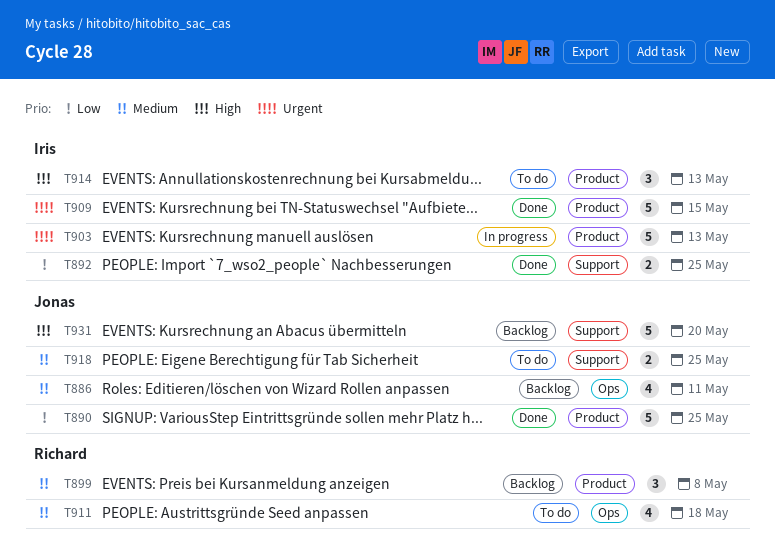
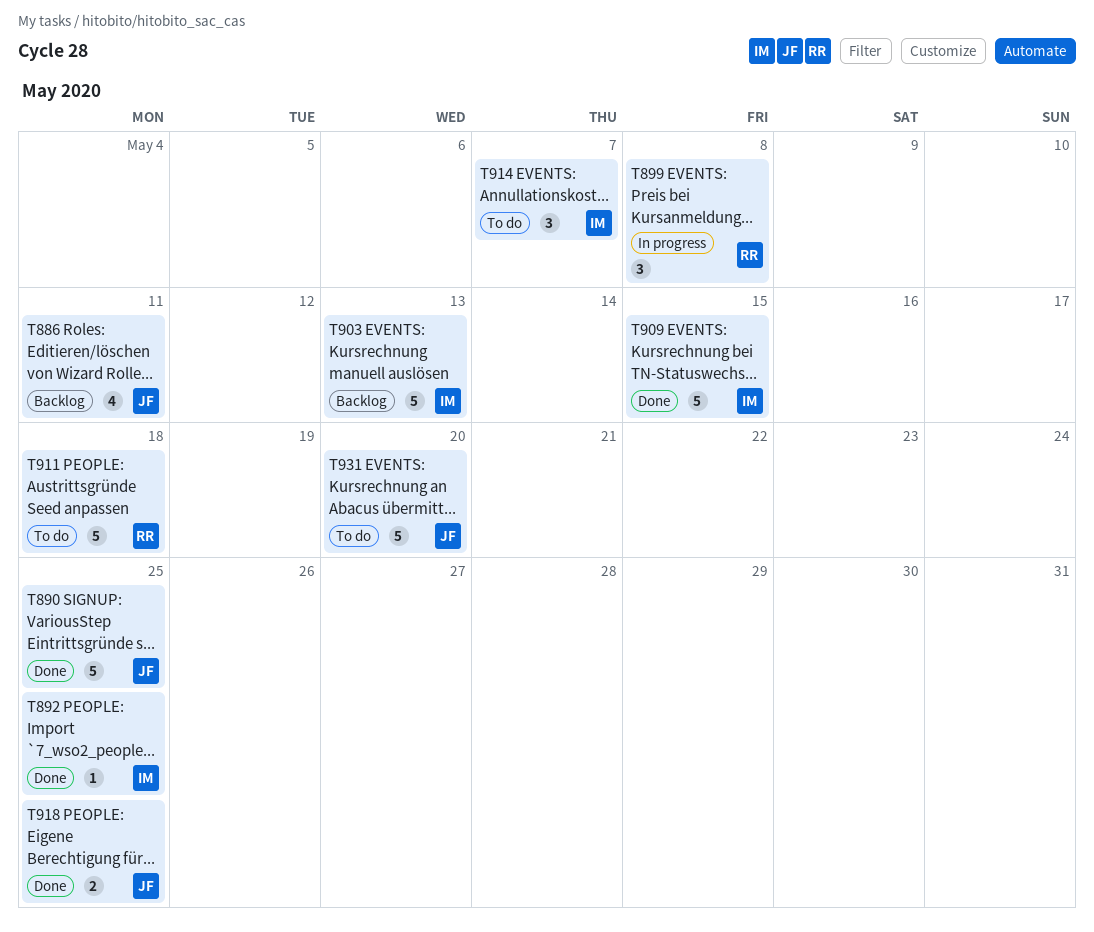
T892, estimate: 2 -> 1
T899, status: Backlog -> In progress
T903, status: In progress -> Backlog
T911, estimate: 4 -> 5
T914, due: May 13 -> May 7
T918, status: To do -> Done
T931, status: Backlog -> To do

